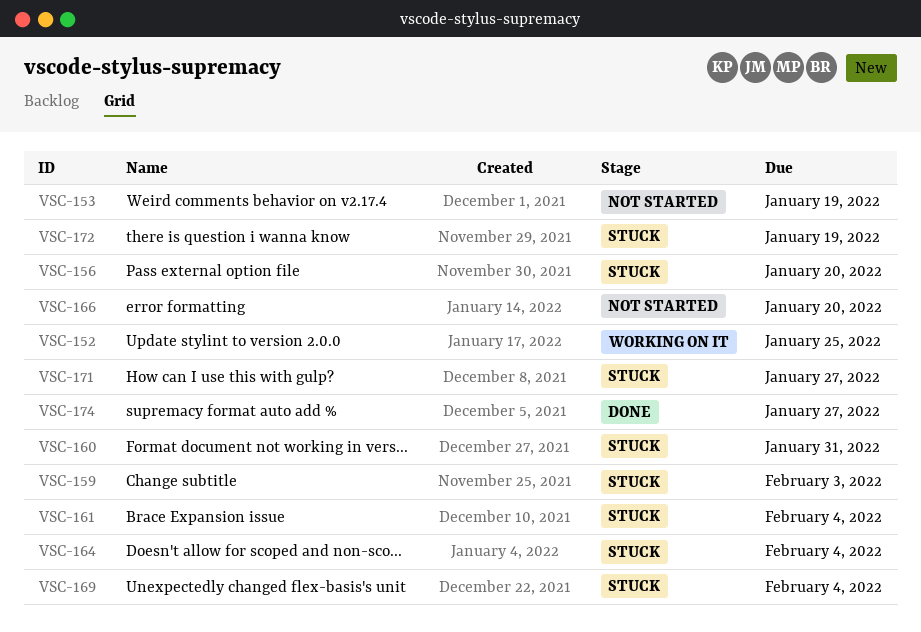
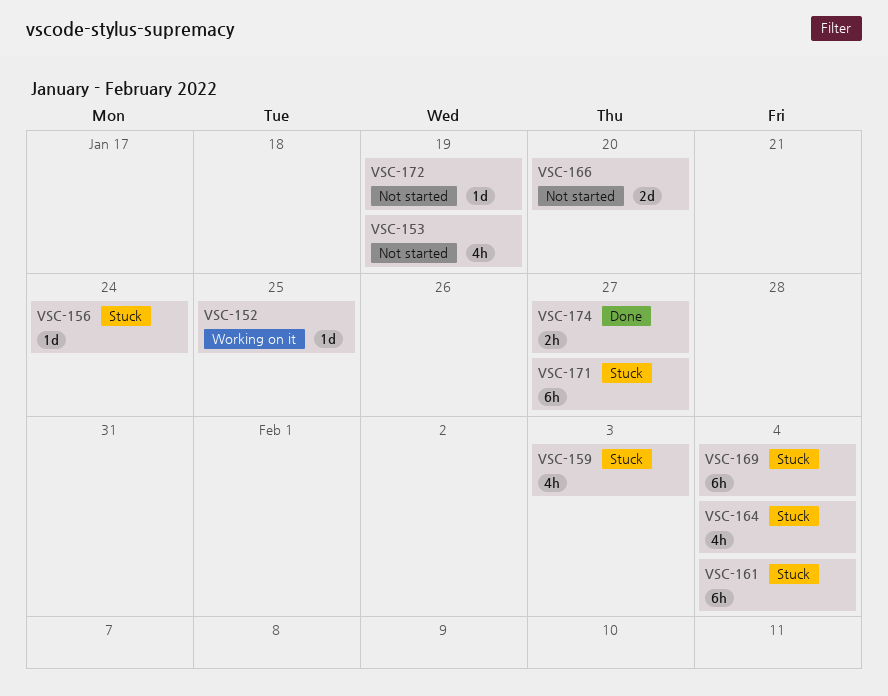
VSC-156, due: Jan 20 -> Jan 24
VSC-160: present -> none
VSC-172, status: Stuck -> Not started

